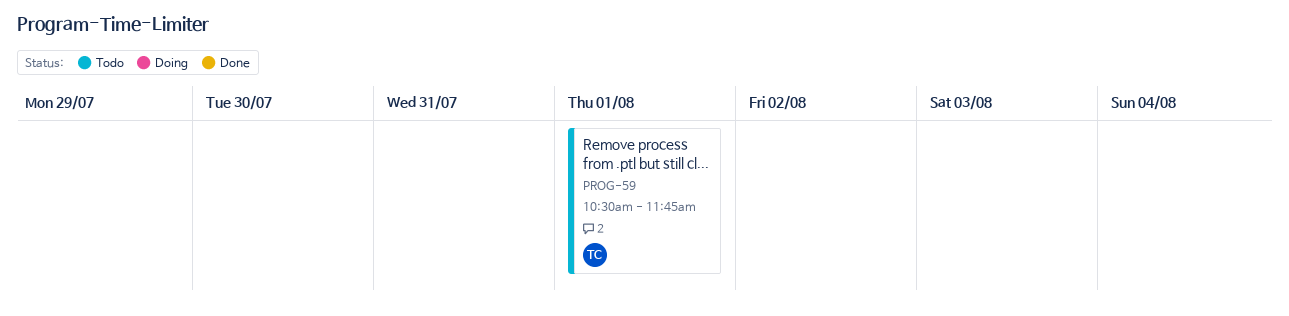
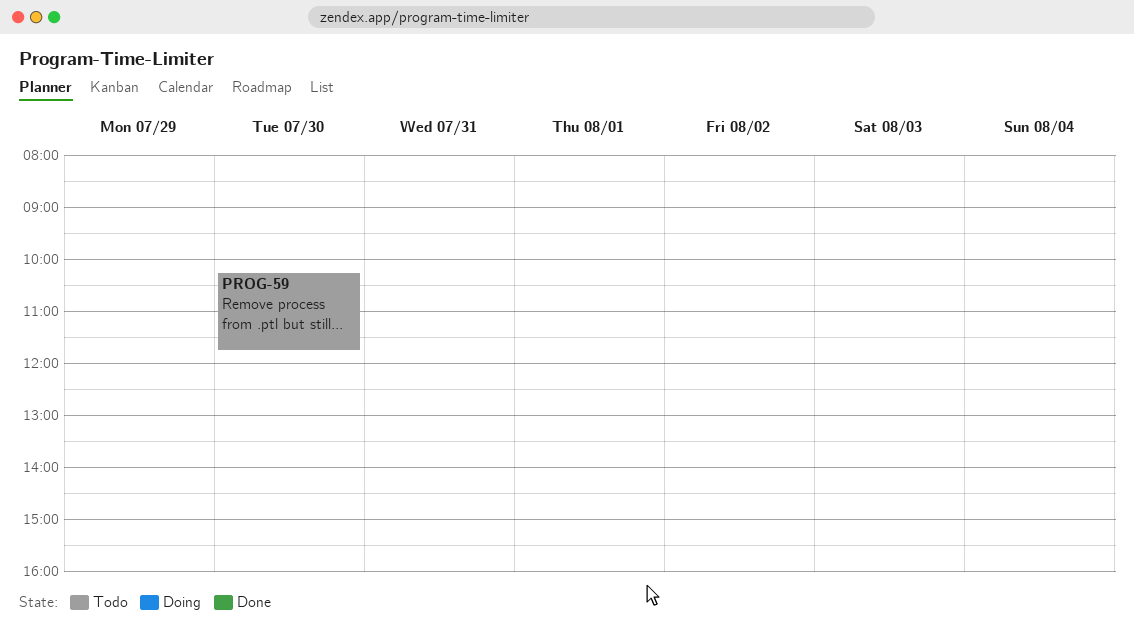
PROG-59, day: Aug 1 -> Jul 30
PROG-59, begins: 10:30 -> 10:15

